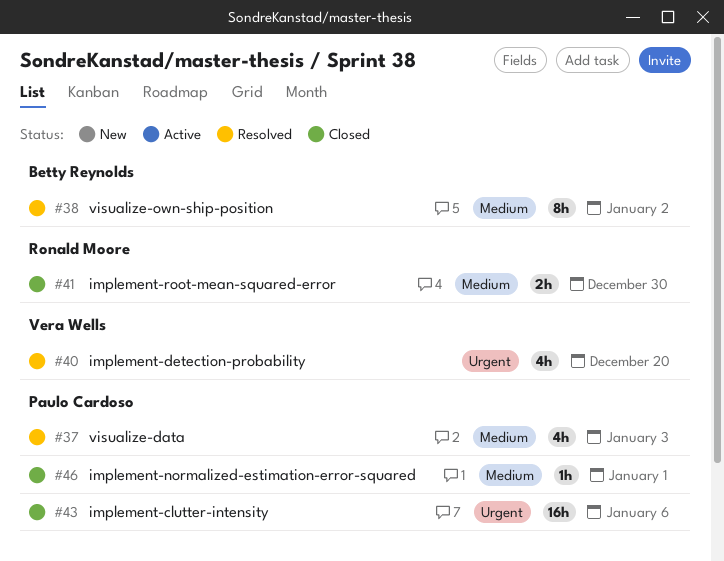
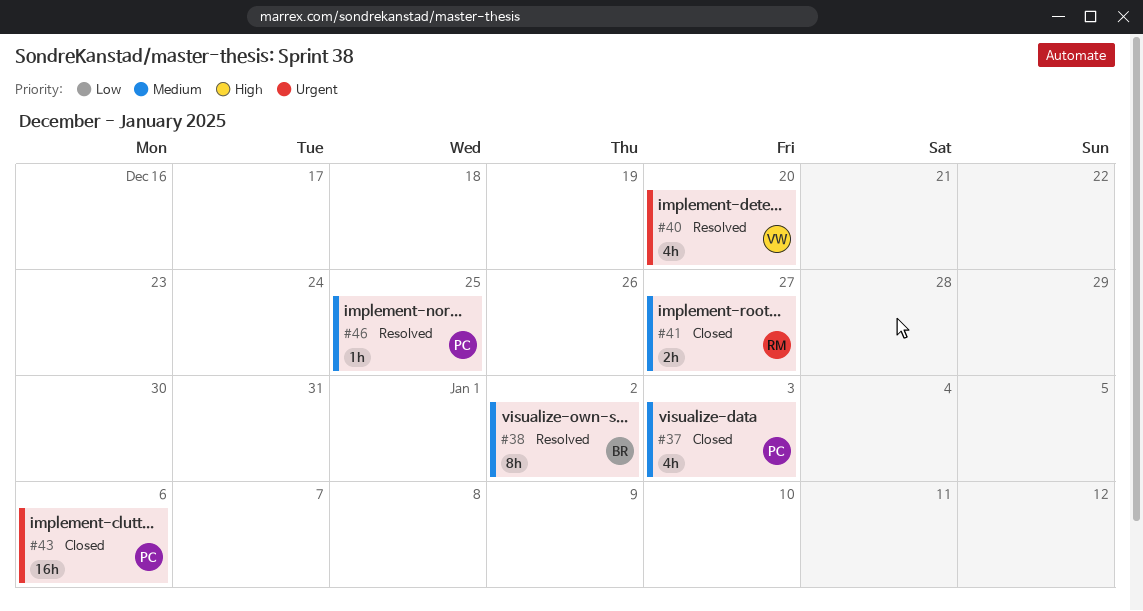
#37, status: Resolved -> Closed
#41, due: Dec 30 -> Dec 27
#46, status: Closed -> Resolved
#46, due: Jan 1 -> Dec 25

